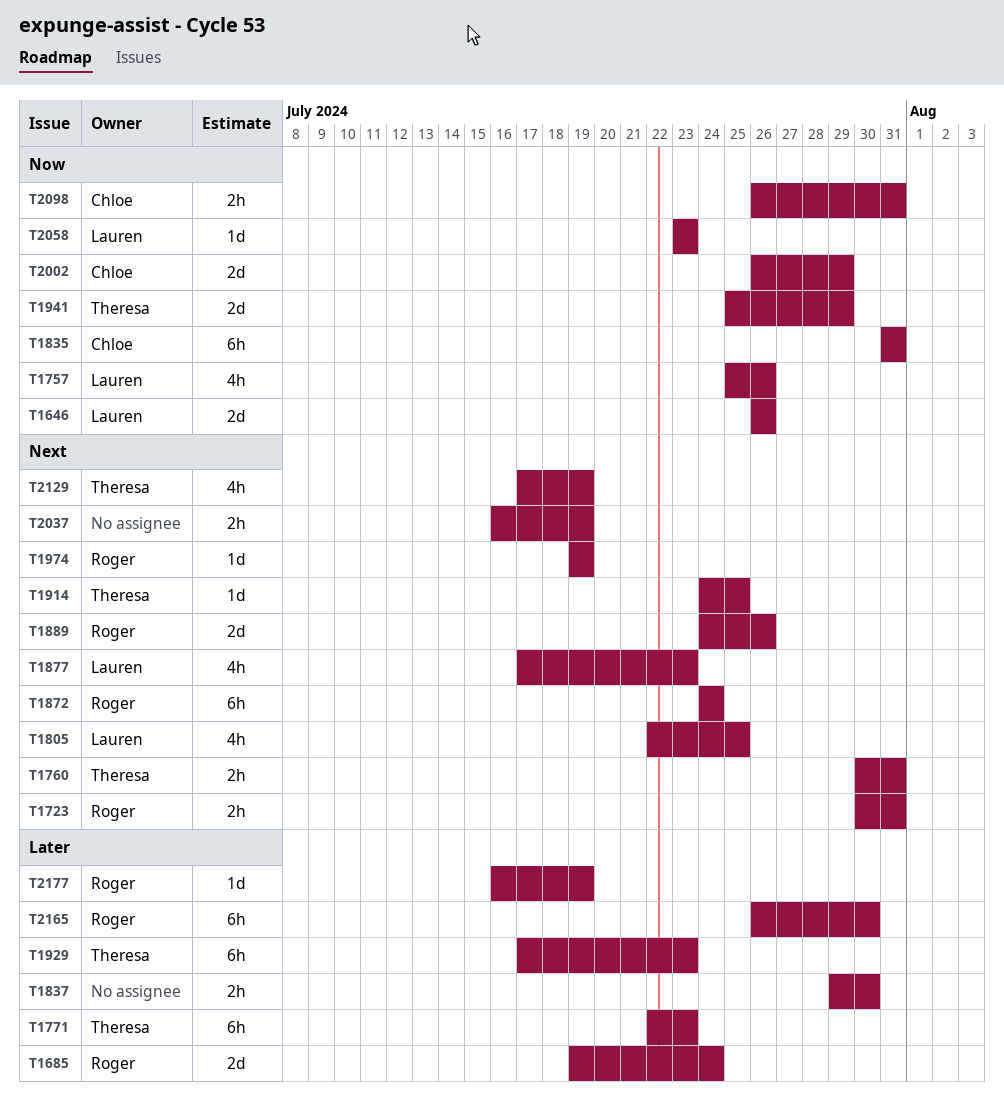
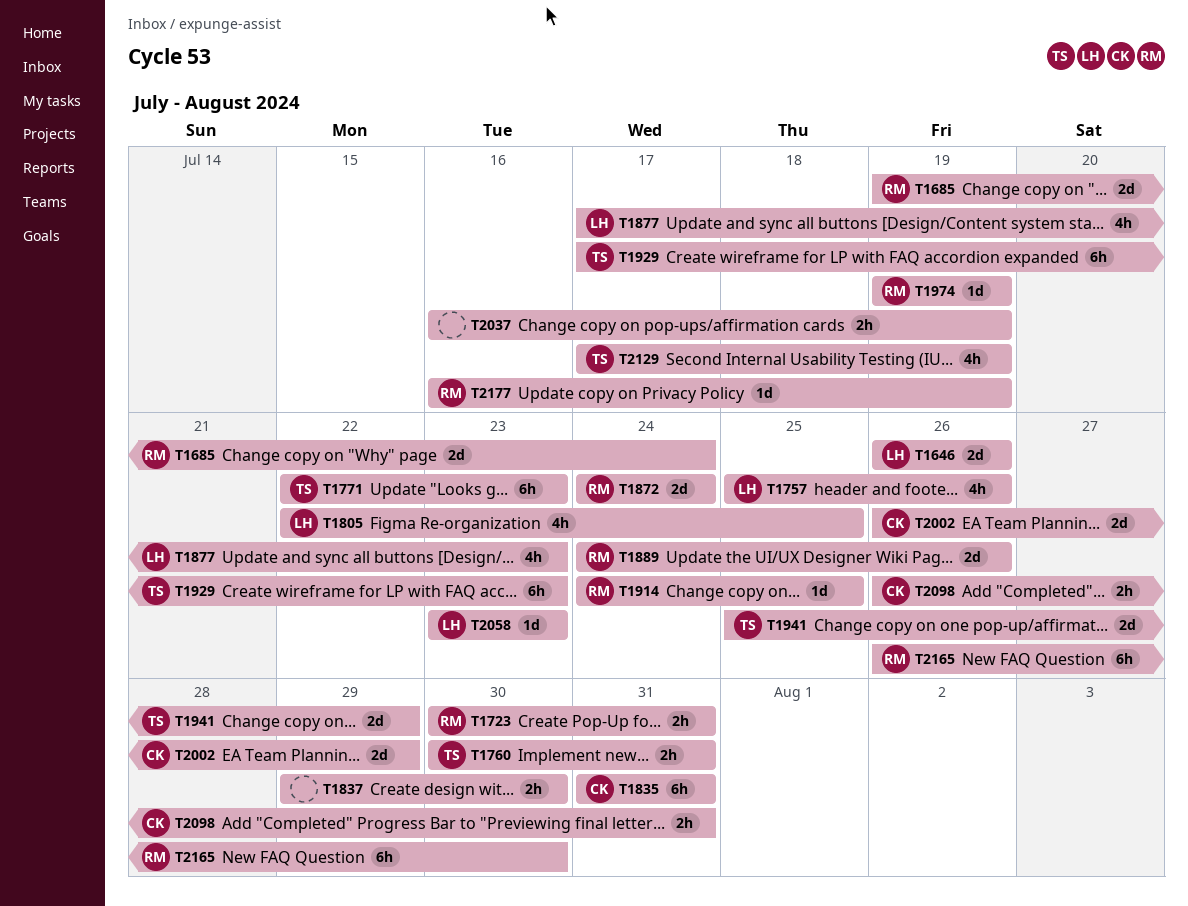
T1872, estimate: 6h -> 2d
T1914, owner: Theresa -> Roger

